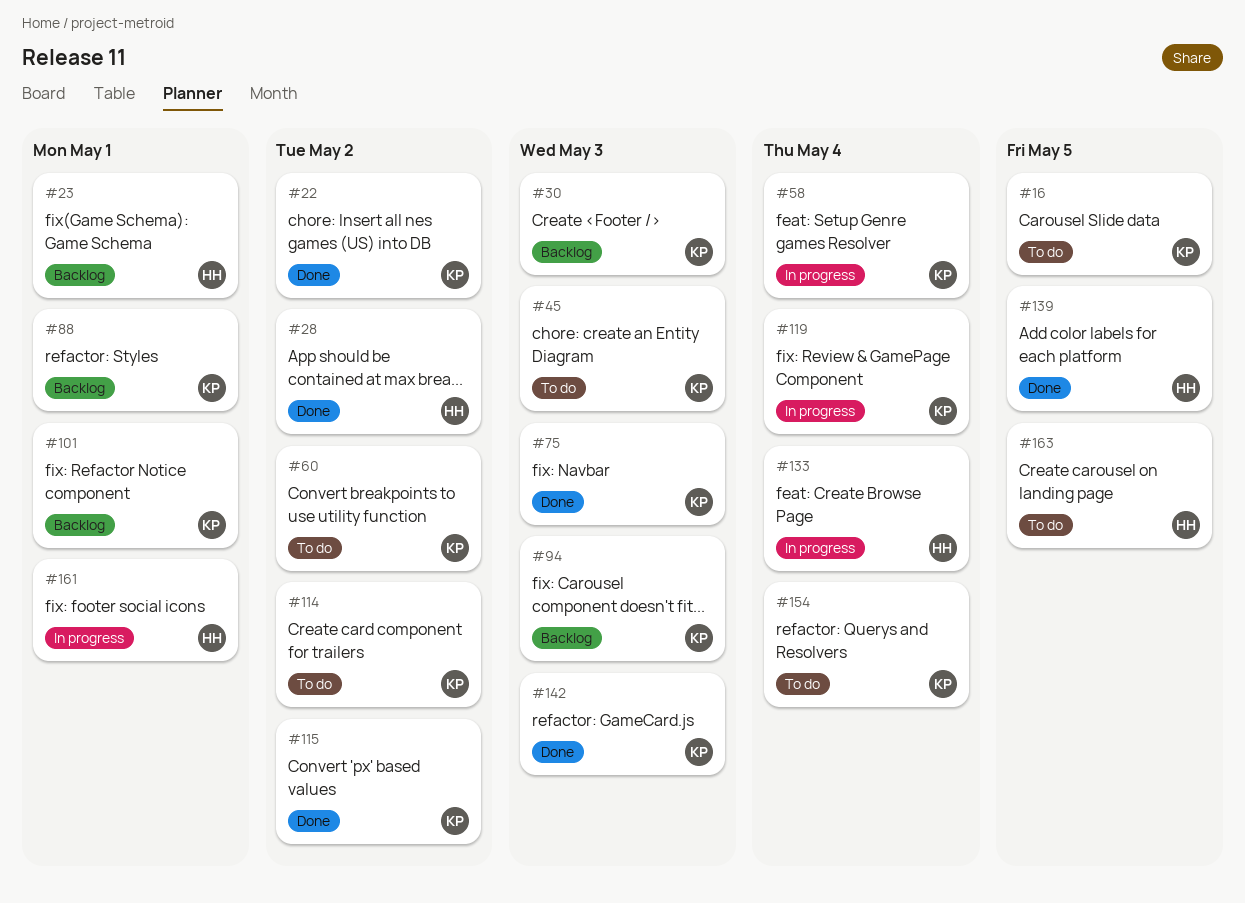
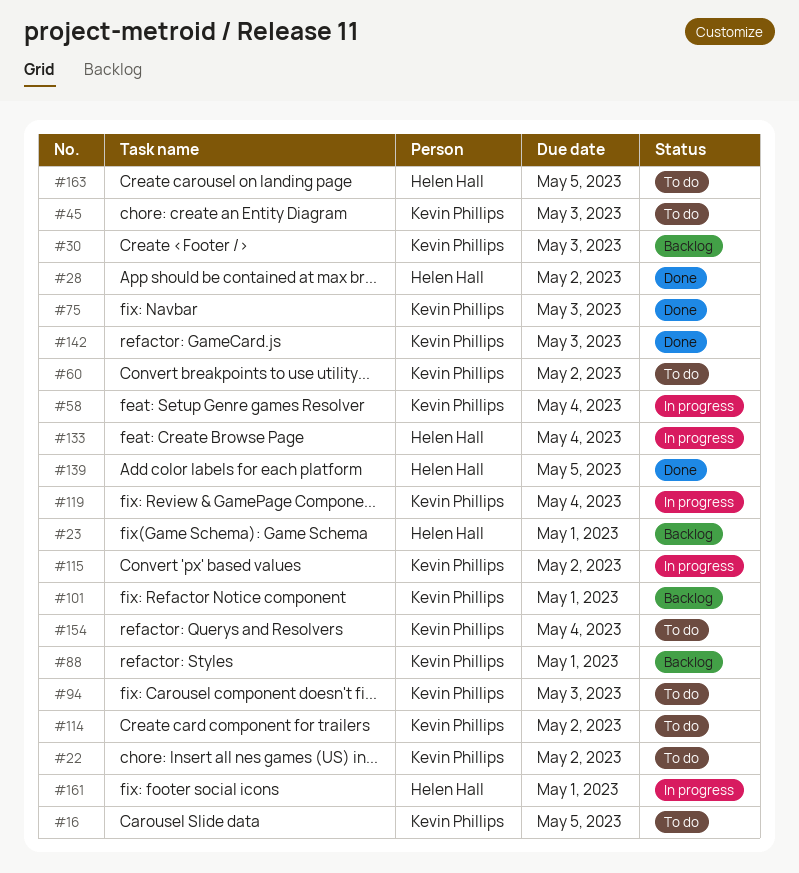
#22, status: Done -> To do
#94, status: Backlog -> To do
#115, status: Done -> In progress

